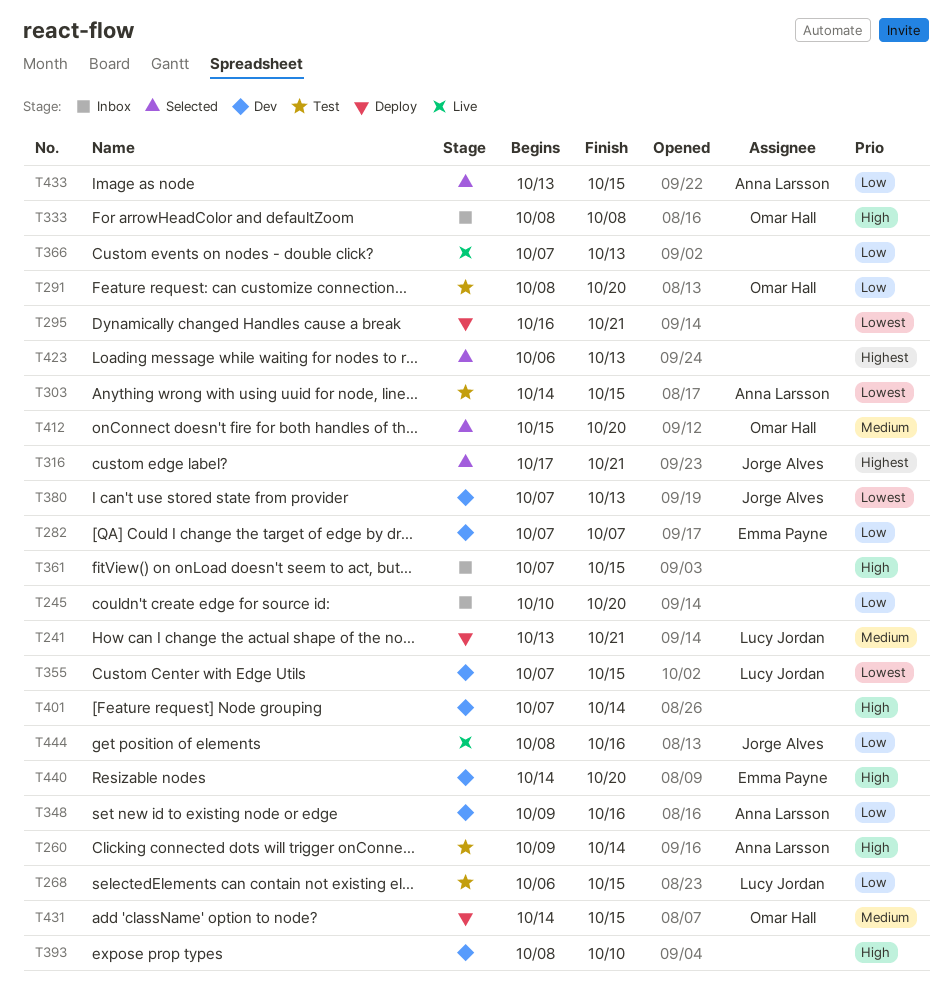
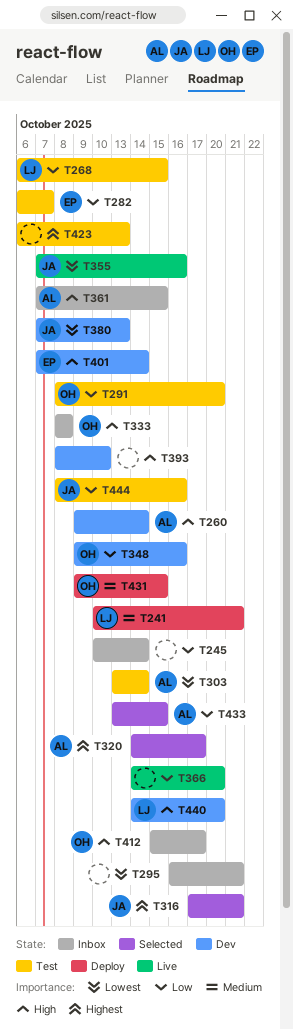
T241, start: Oct 13 -> Oct 10
T245, due: Oct 20 -> Oct 14
T260, status: Test -> Dev
T282, status: Dev -> Test
T282, start: Oct 7 -> Oct 6
T295, status: Deploy -> Inbox
T303, start: Oct 14 -> Oct 13
T303, due: Oct 15 -> Oct 14
T320: none -> present
T348, owner: Anna Larsson -> Omar Hall
T355, status: Dev -> Live
T355, owner: Lucy Jordan -> Jorge Alves
T355, due: Oct 15 -> Oct 16
T361, owner: none -> Anna Larsson
T366, start: Oct 7 -> Oct 14
T366, due: Oct 13 -> Oct 20
T401, owner: none -> Emma Payne
T412, status: Selected -> Inbox
T412, priority: Medium -> High
T412, due: Oct 20 -> Oct 17
T423, status: Selected -> Test
T431, start: Oct 14 -> Oct 9
T440, owner: Emma Payne -> Lucy Jordan
T444, status: Live -> Test

